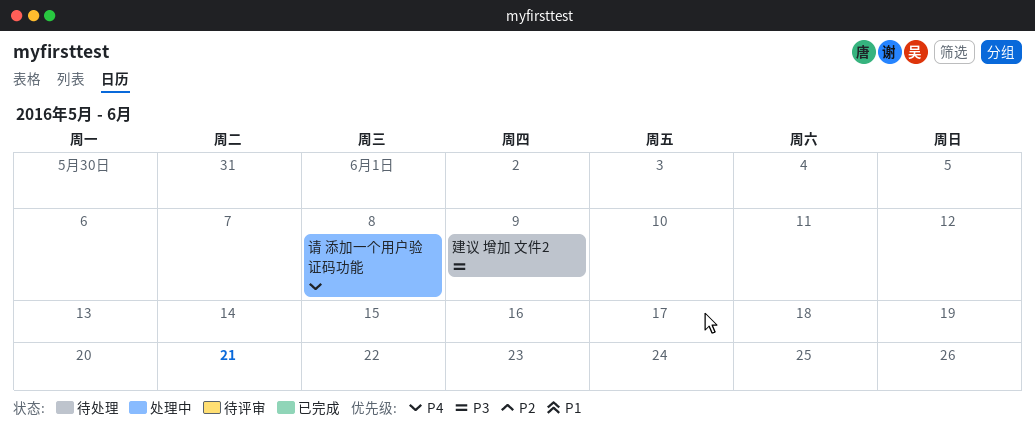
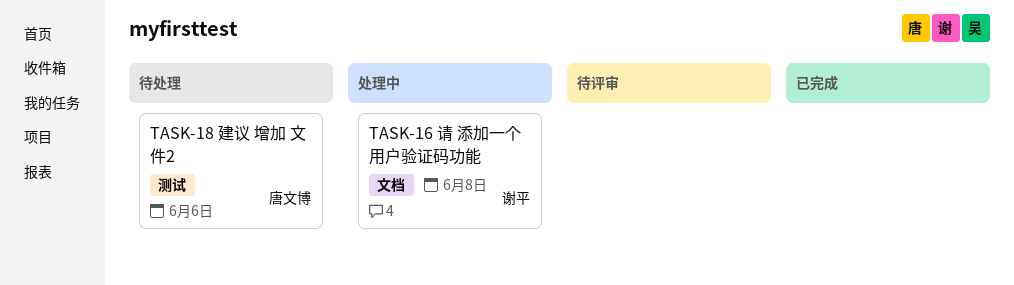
建议 增加 文件2, due: Jun 9 -> Jun 6

